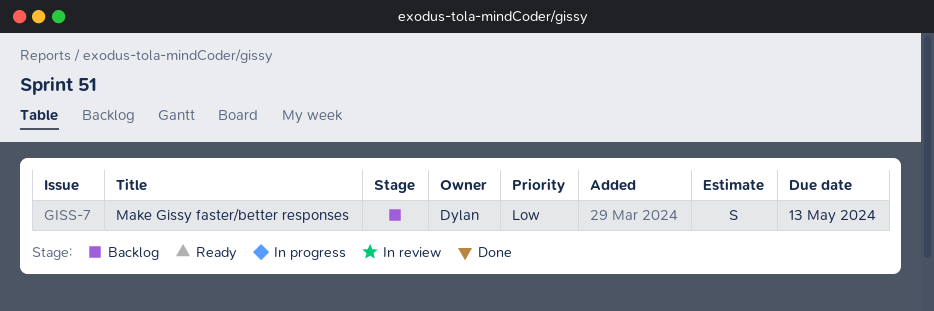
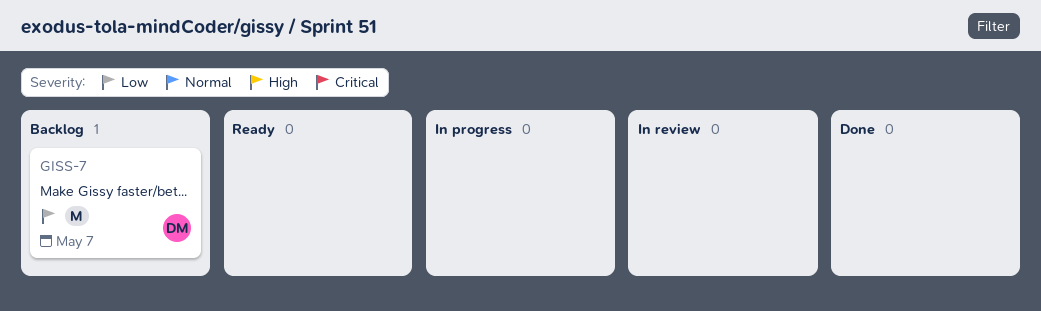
GISS-7, estimate: S -> M
GISS-7, due: May 13 -> May 7

